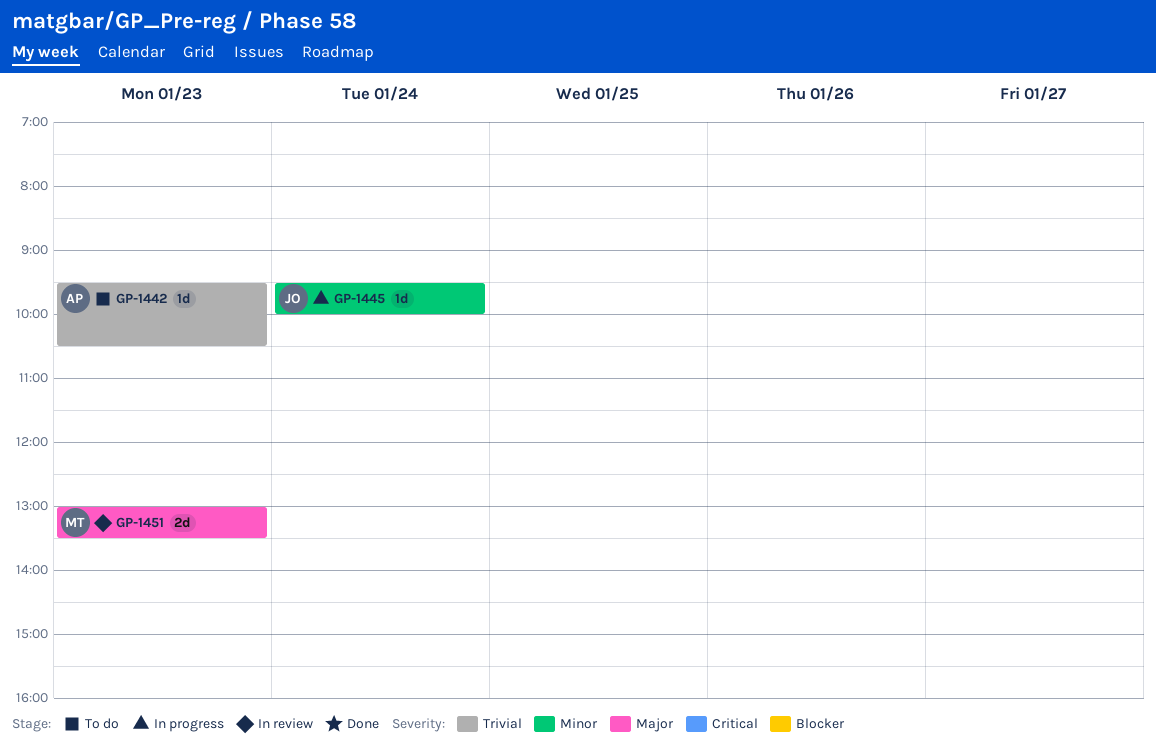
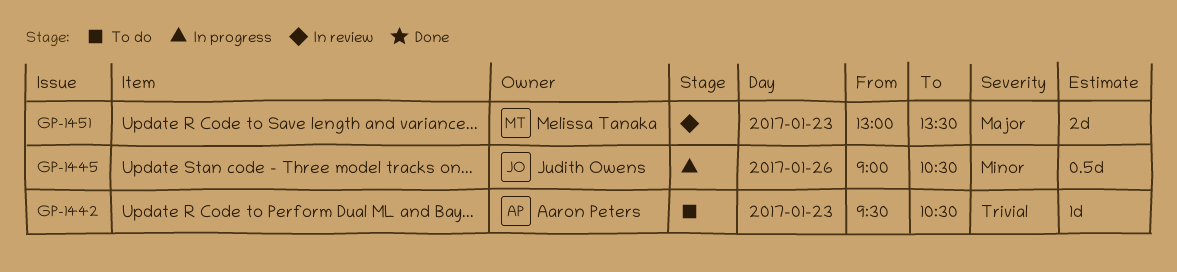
GP-1445, estimate: 1d -> 0.5d
GP-1445, day: Jan 24 -> Jan 26
GP-1445, begins: 09:30 -> 09:00
GP-1445, ends: 10:00 -> 10:30

